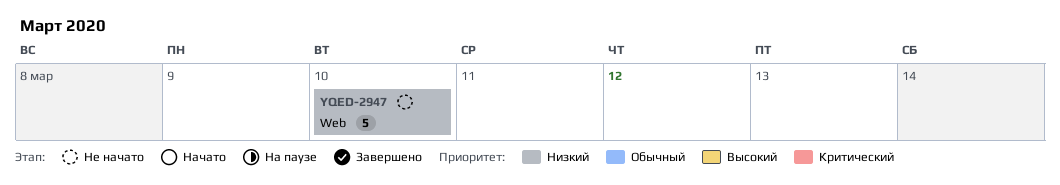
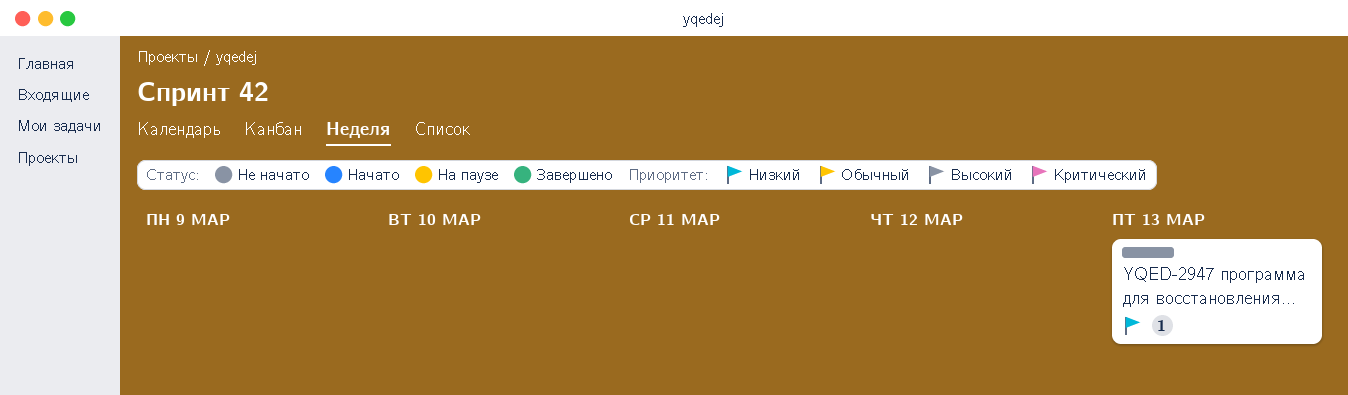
YQED-2947, estimate: 5 -> 1
YQED-2947, due: Mar 10 -> Mar 13

